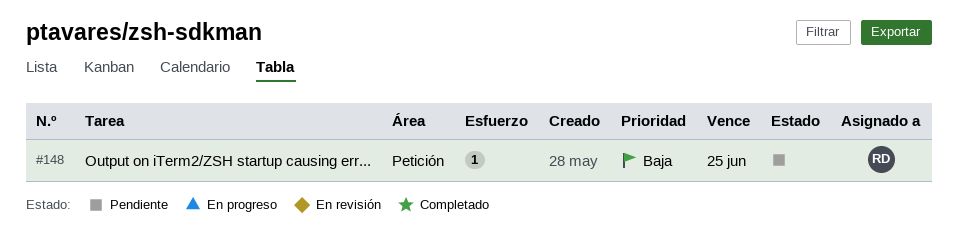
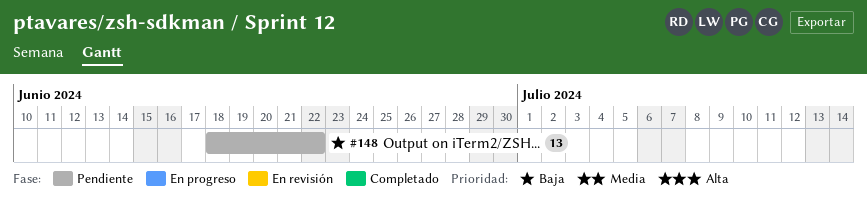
#148, estimate: 1 -> 13
#148, due: Jun 25 -> Jun 22

